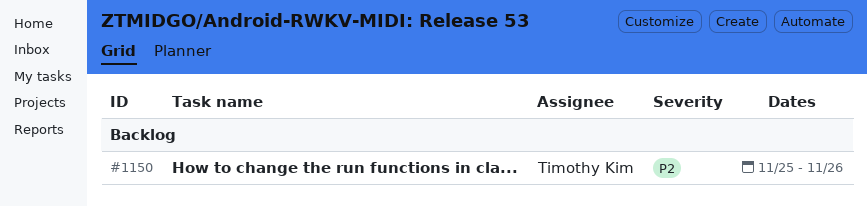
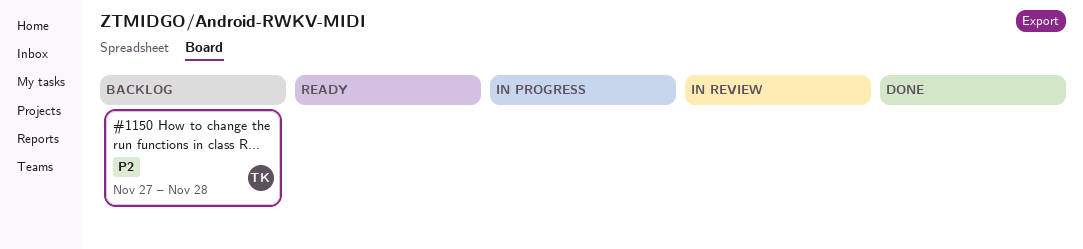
#1150, start: Nov 25 -> Nov 27
#1150, due: Nov 26 -> Nov 28

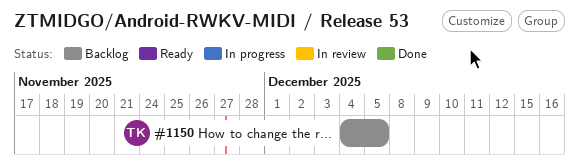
#1150, start: Nov 27 -> Dec 4
#1150, due: Nov 28 -> Dec 5

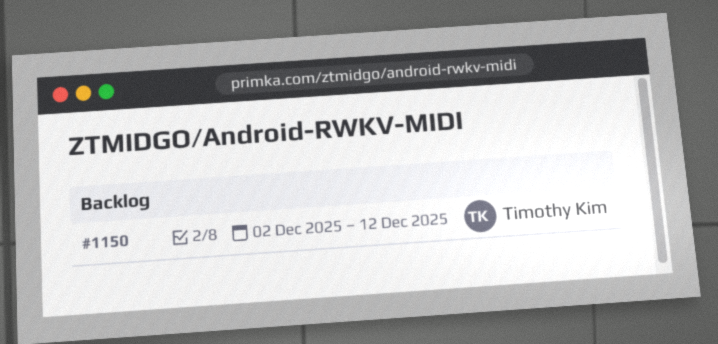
#1150, start: Dec 4 -> Dec 2
#1150, due: Dec 5 -> Dec 12

